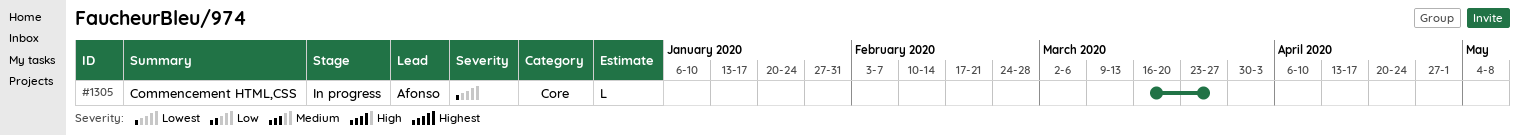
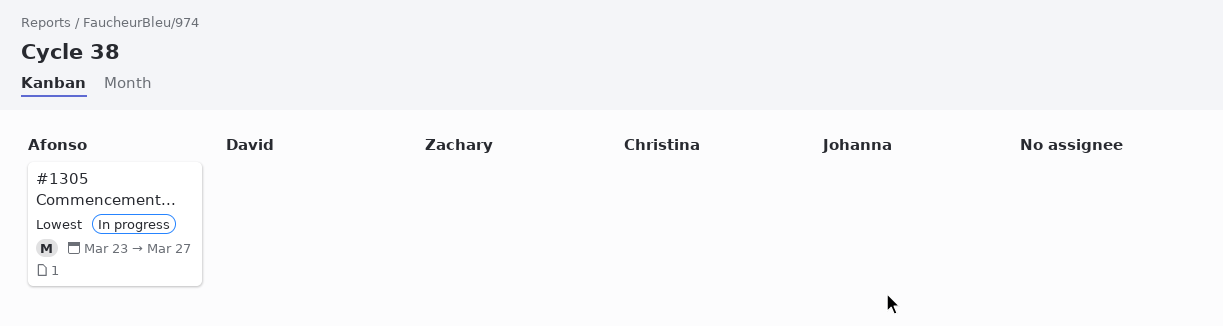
#1305, estimate: L -> M
#1305, start: Mar 16 -> Mar 23

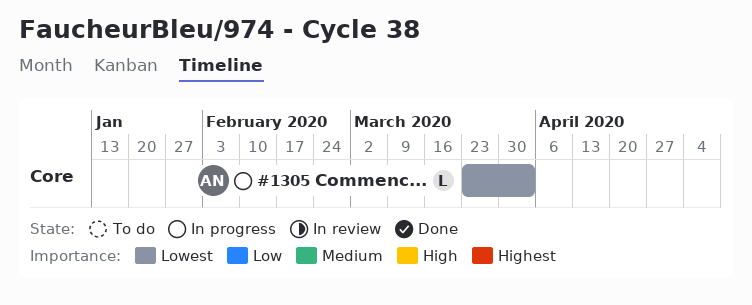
#1305, estimate: M -> L
#1305, due: Mar 27 -> Apr 3

